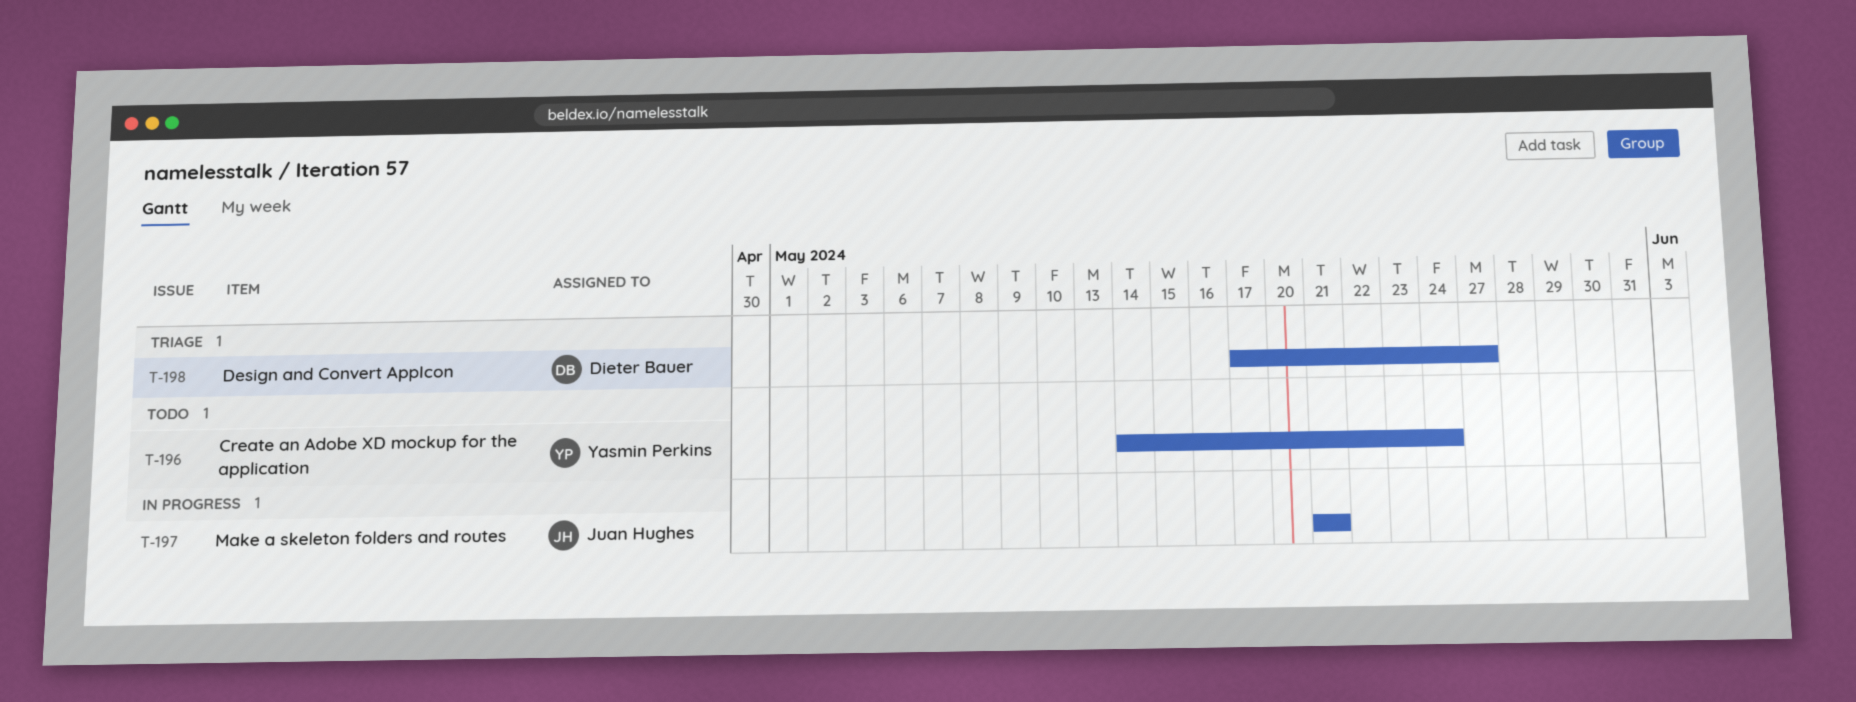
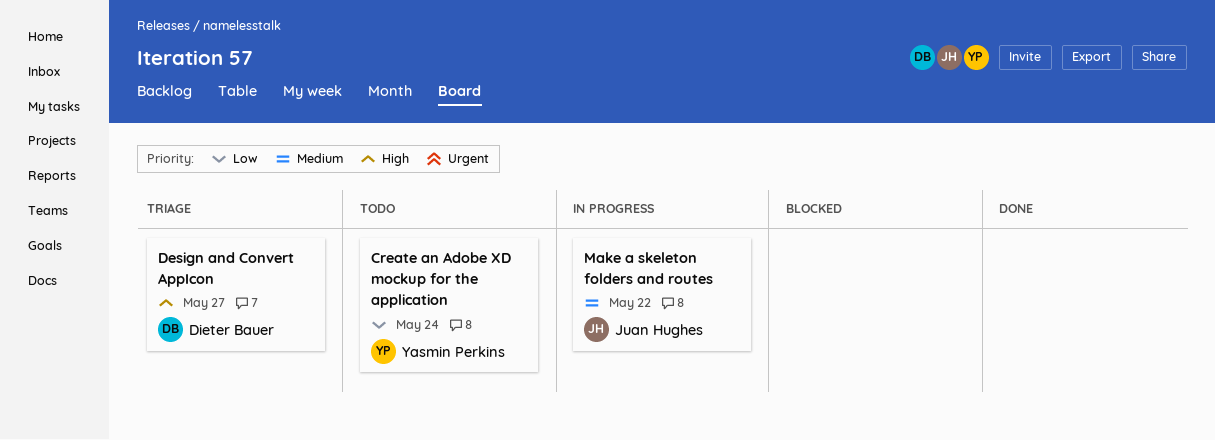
Make a skeleton folders and routes, due: May 21 -> May 22

